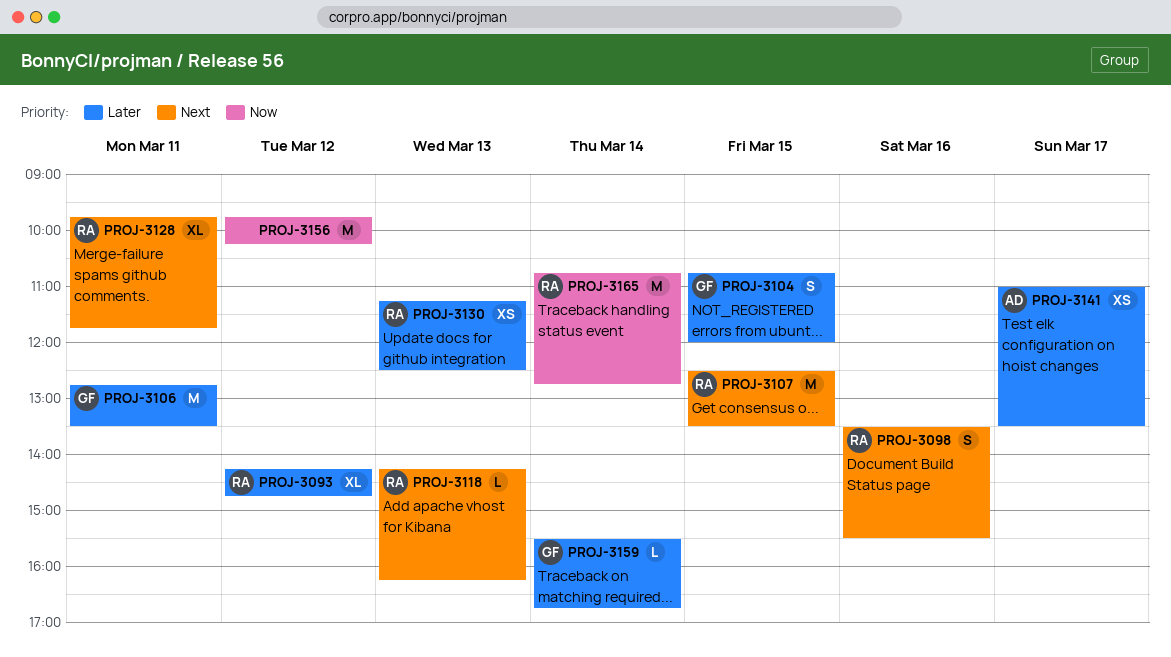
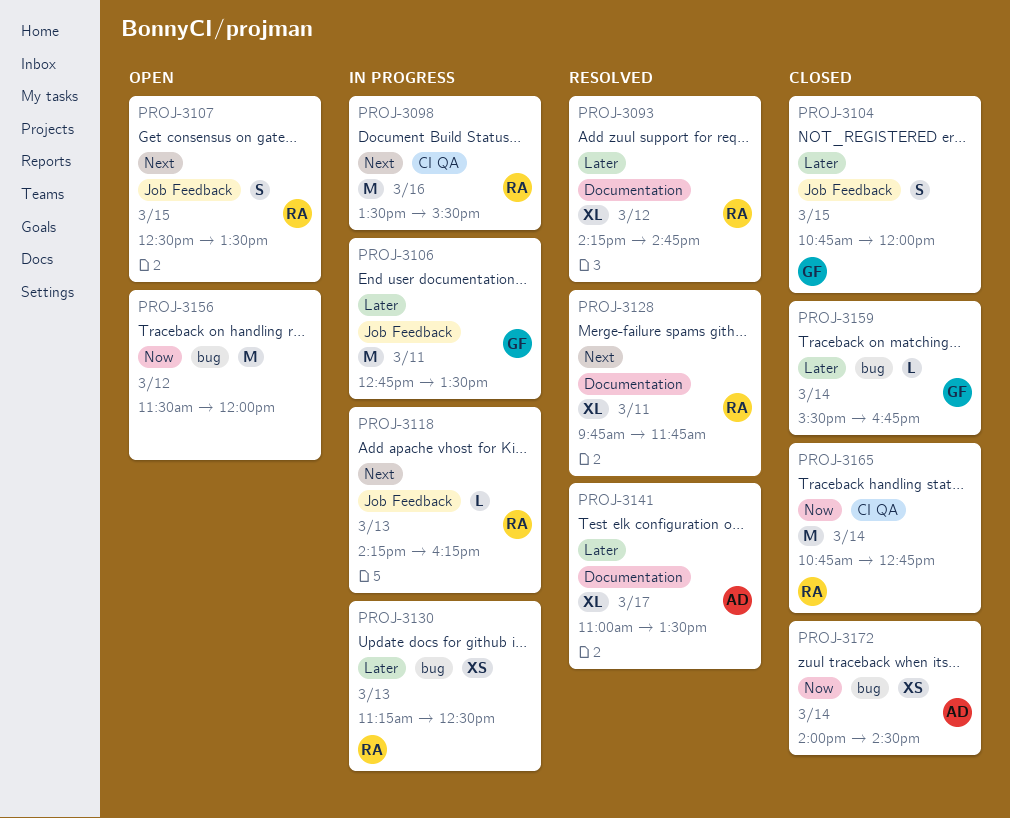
PROJ-3098, estimate: S -> M
PROJ-3107, estimate: M -> S
PROJ-3141, estimate: XS -> XL
PROJ-3156, begins: 09:45 -> 11:30
PROJ-3156, ends: 10:15 -> 12:00
PROJ-3172: none -> present

